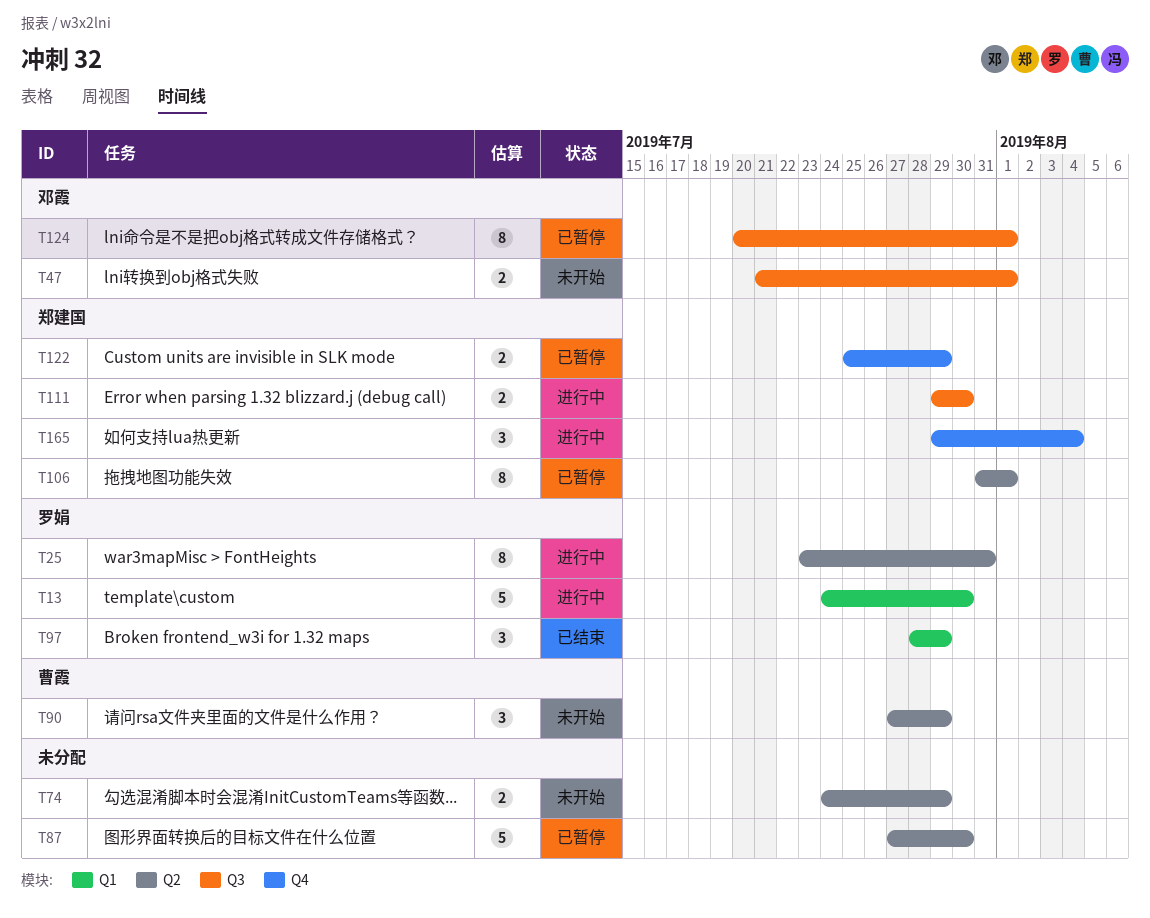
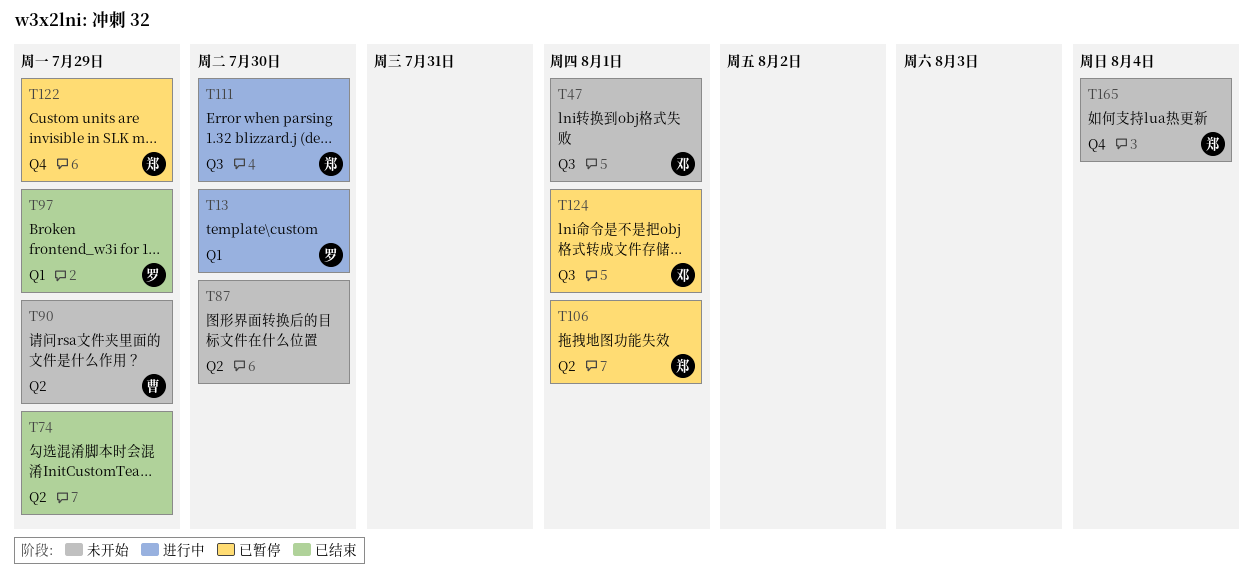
T25: present -> none
T74, status: 未开始 -> 已结束
T87, status: 已暂停 -> 未开始
T165, status: 进行中 -> 未开始

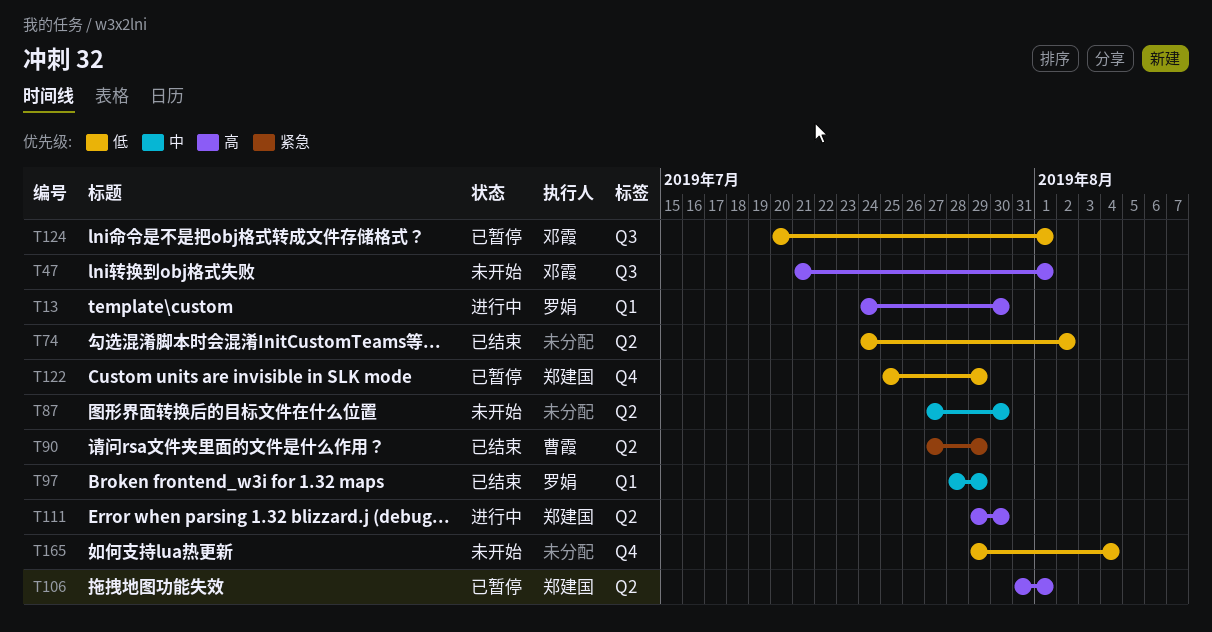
T74, due: Jul 29 -> Aug 2
T90, status: 未开始 -> 已结束
T111, label: Q3 -> Q2
T165, owner: 郑建国 -> none

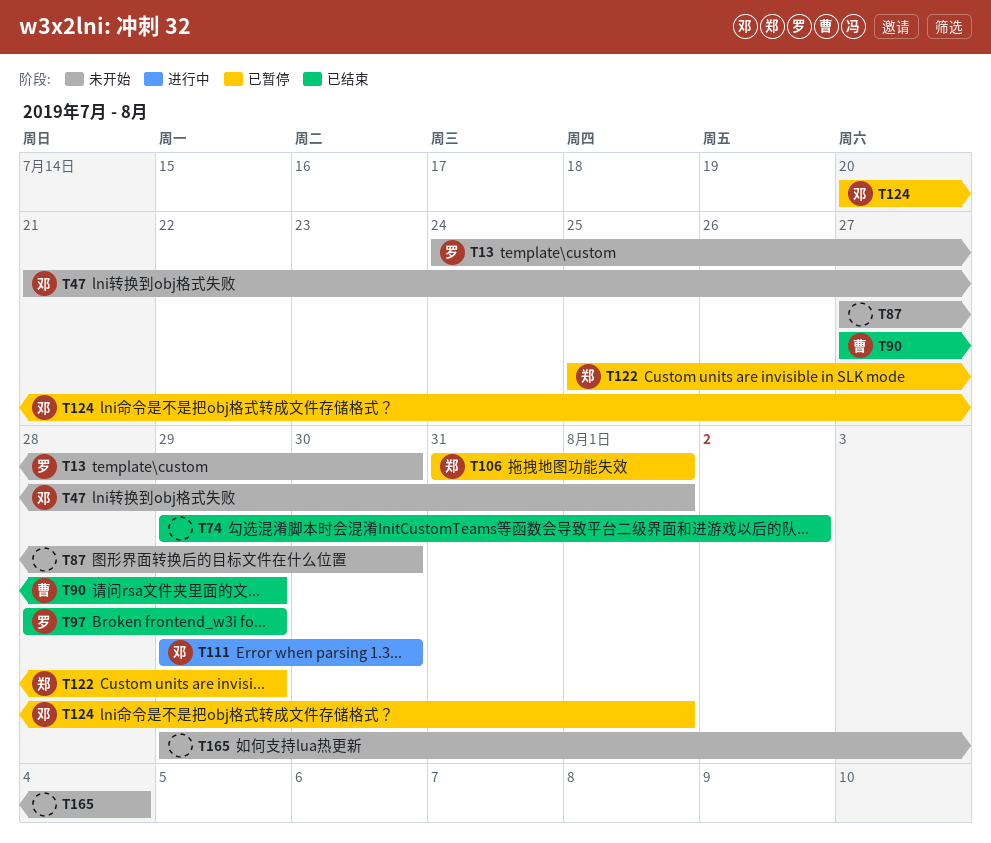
T13, status: 进行中 -> 未开始
T74, start: Jul 24 -> Jul 29
T111, owner: 郑建国 -> 邓霞

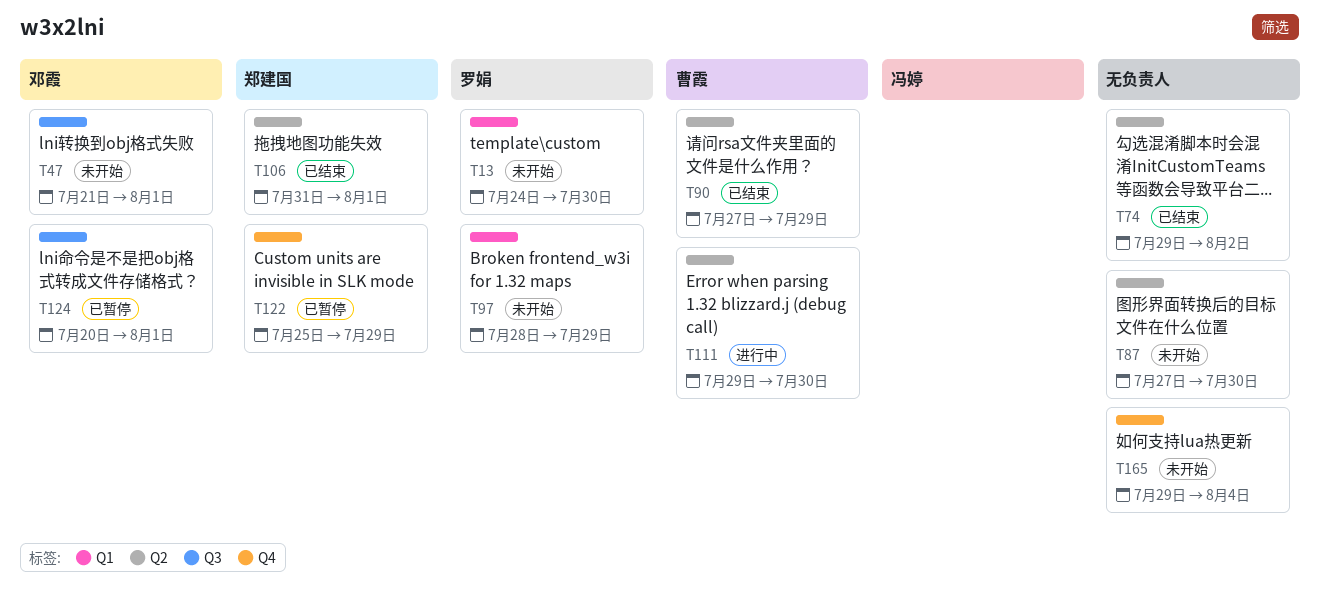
T97, status: 已结束 -> 未开始
T106, status: 已暂停 -> 已结束
T111, owner: 邓霞 -> 曹霞

